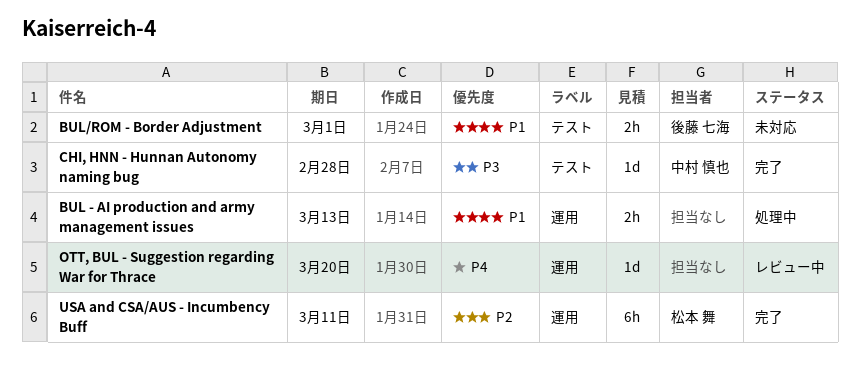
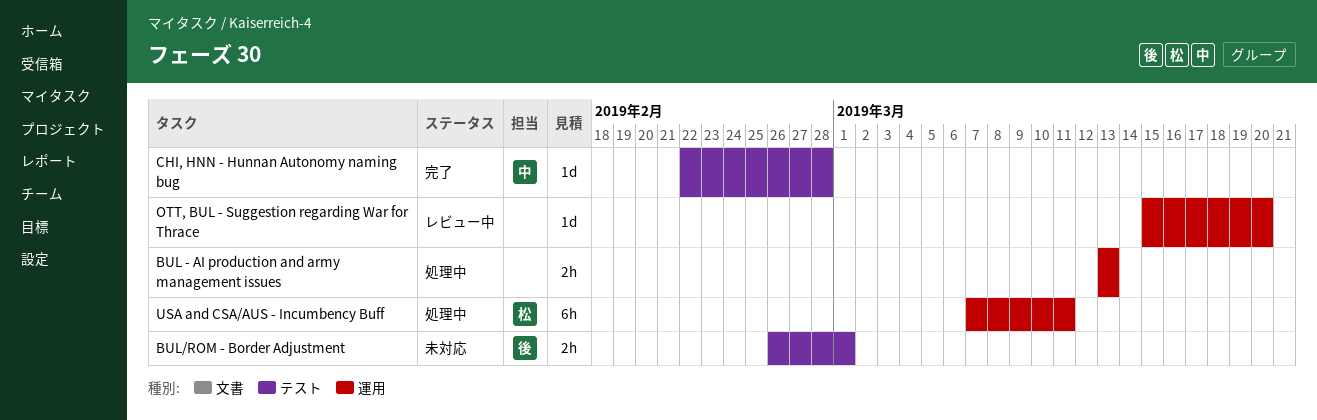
USA and CSA/AUS - Incumbency Buff, status: 完了 -> 処理中

